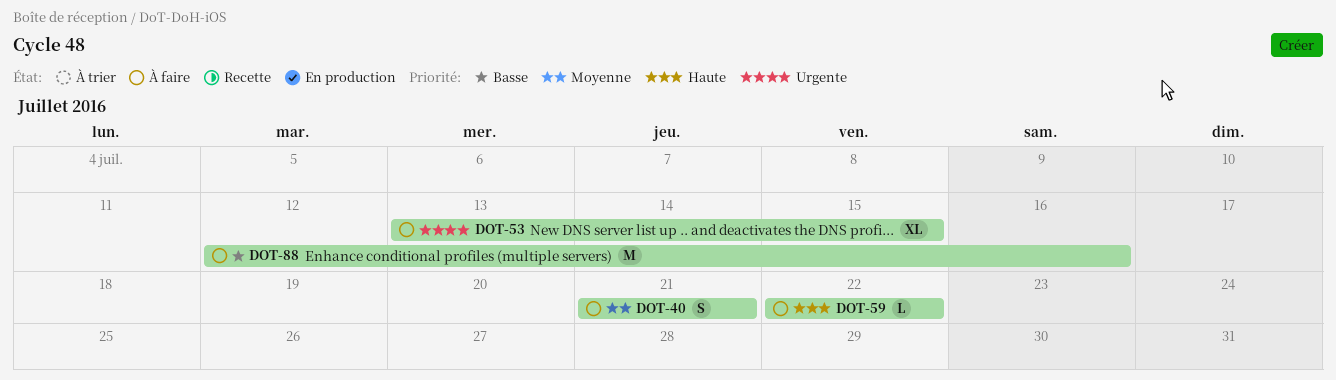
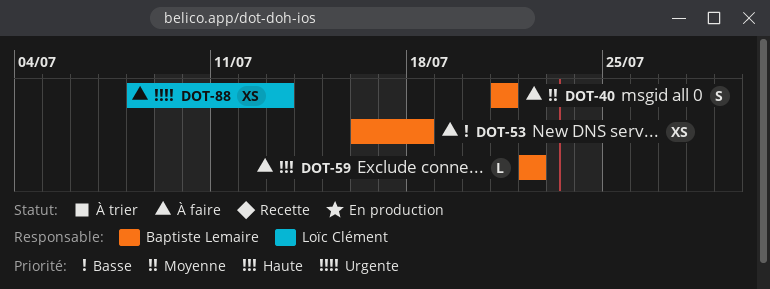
DOT-53, priority: Urgente -> Basse
DOT-53, estimate: XL -> XS
DOT-53, start: Jul 13 -> Jul 16
DOT-53, due: Jul 15 -> Jul 18
DOT-88, priority: Basse -> Urgente
DOT-88, estimate: M -> XS
DOT-88, start: Jul 12 -> Jul 8
DOT-88, due: Jul 16 -> Jul 13

